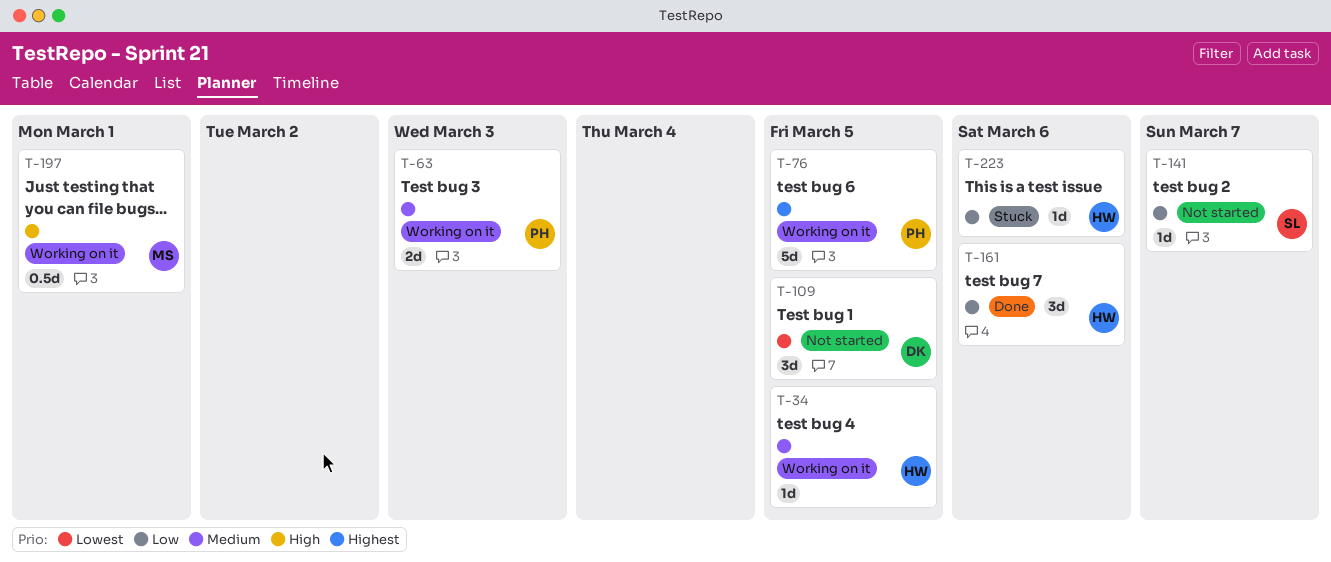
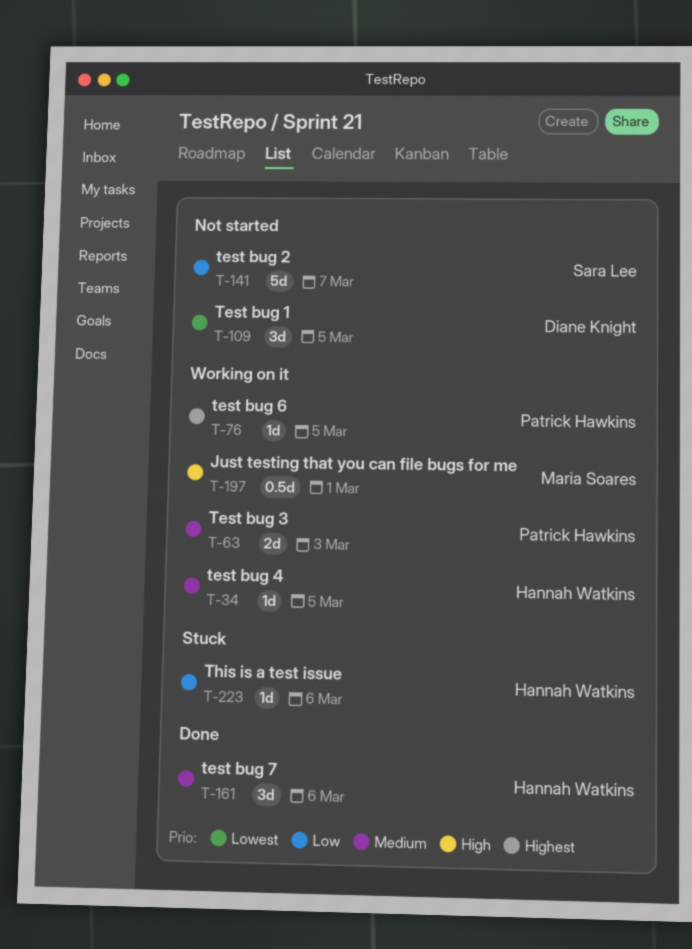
T-76, estimate: 5d -> 1d
T-141, estimate: 1d -> 5d
T-161, priority: Low -> Medium

